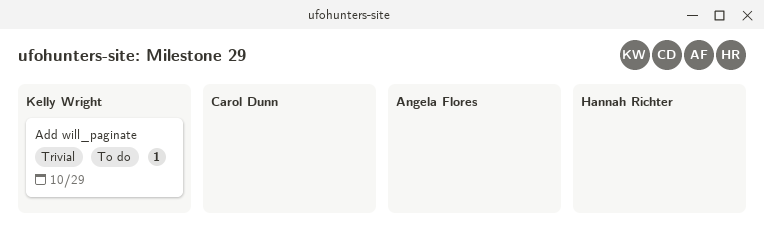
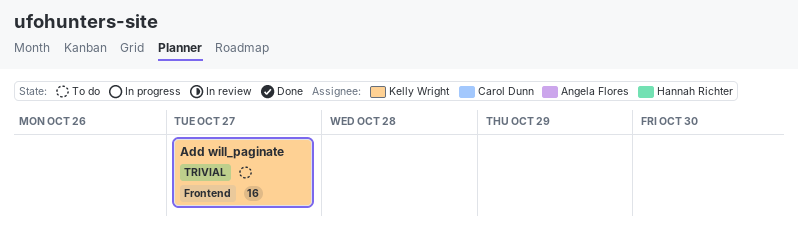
Add will_paginate, estimate: 1 -> 16
Add will_paginate, due: Oct 29 -> Oct 27

